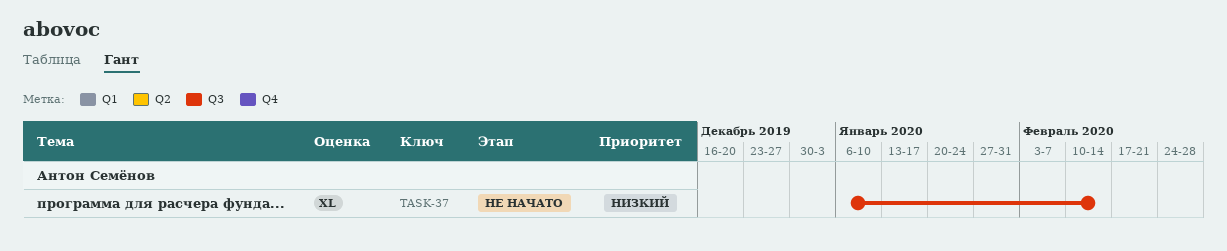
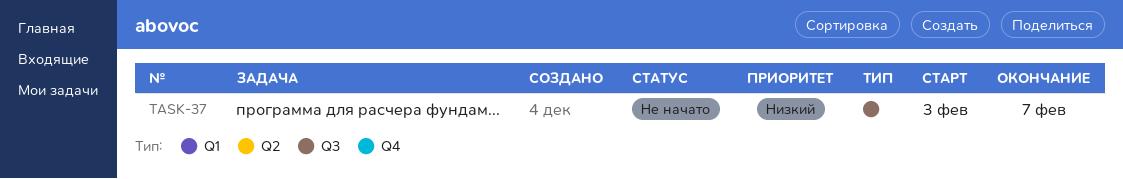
TASK-37, start: Jan 6 -> Feb 3
TASK-37, due: Feb 14 -> Feb 7

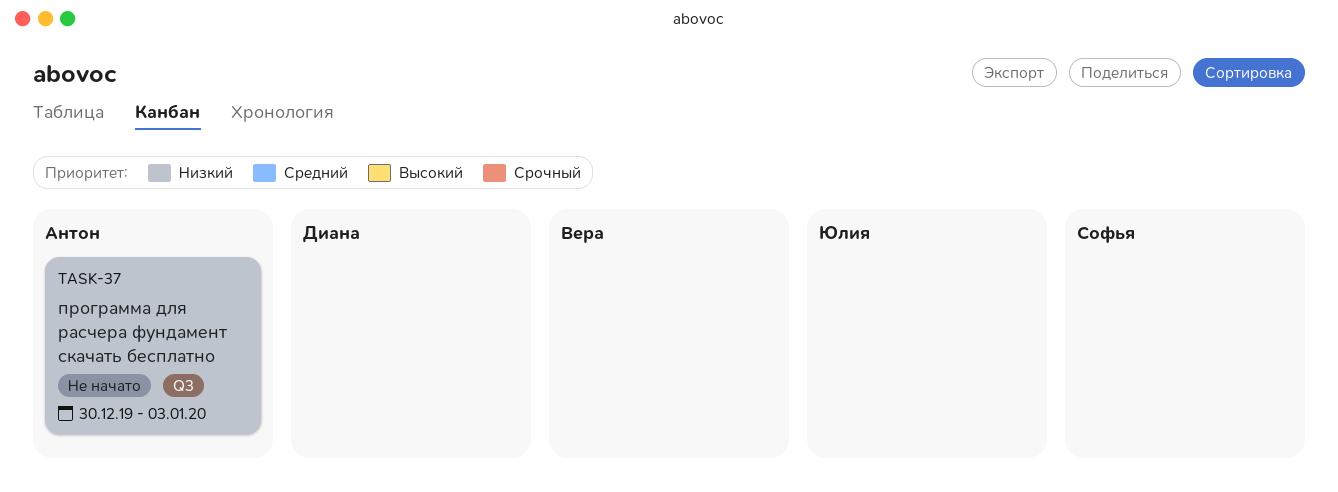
TASK-37, start: Feb 3 -> Dec 30
TASK-37, due: Feb 7 -> Jan 3

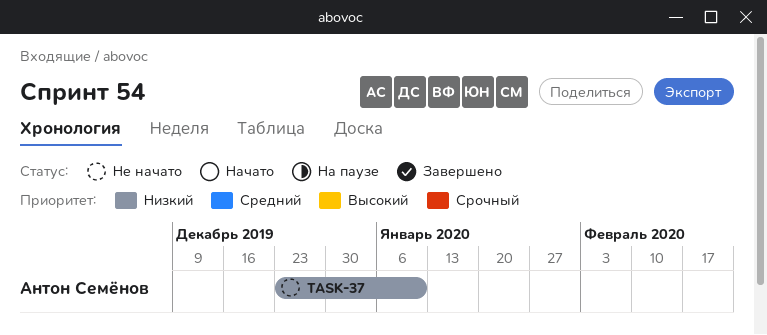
TASK-37, start: Dec 30 -> Dec 23
TASK-37, due: Jan 3 -> Jan 10

